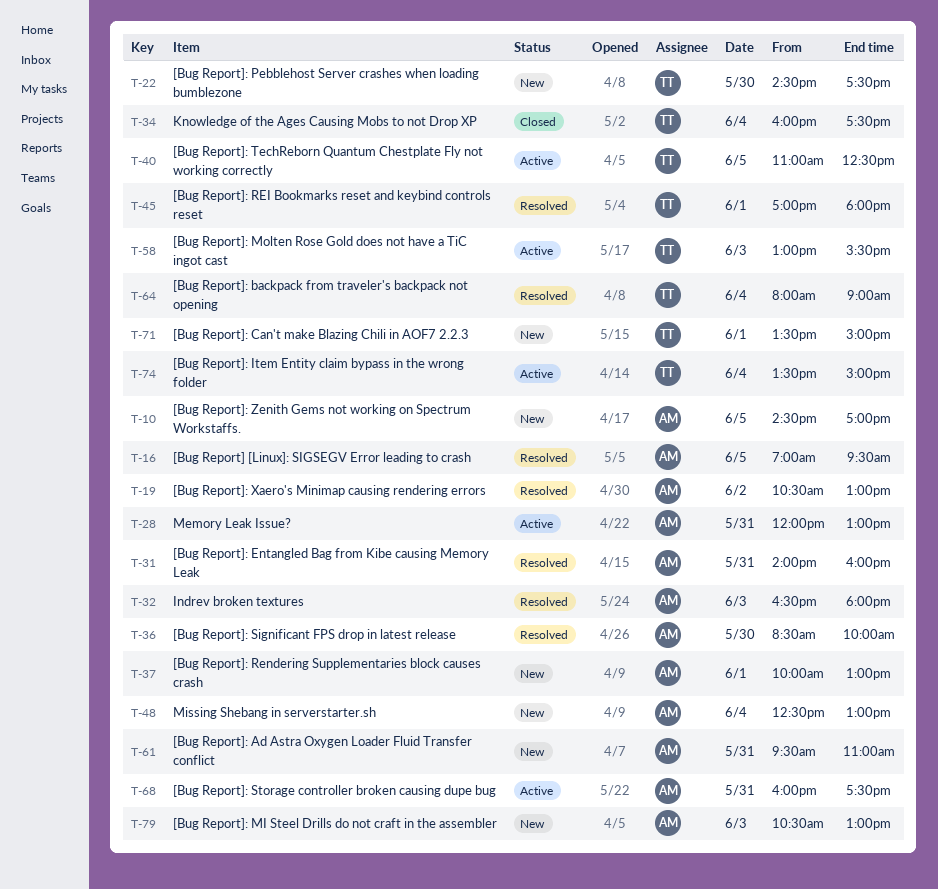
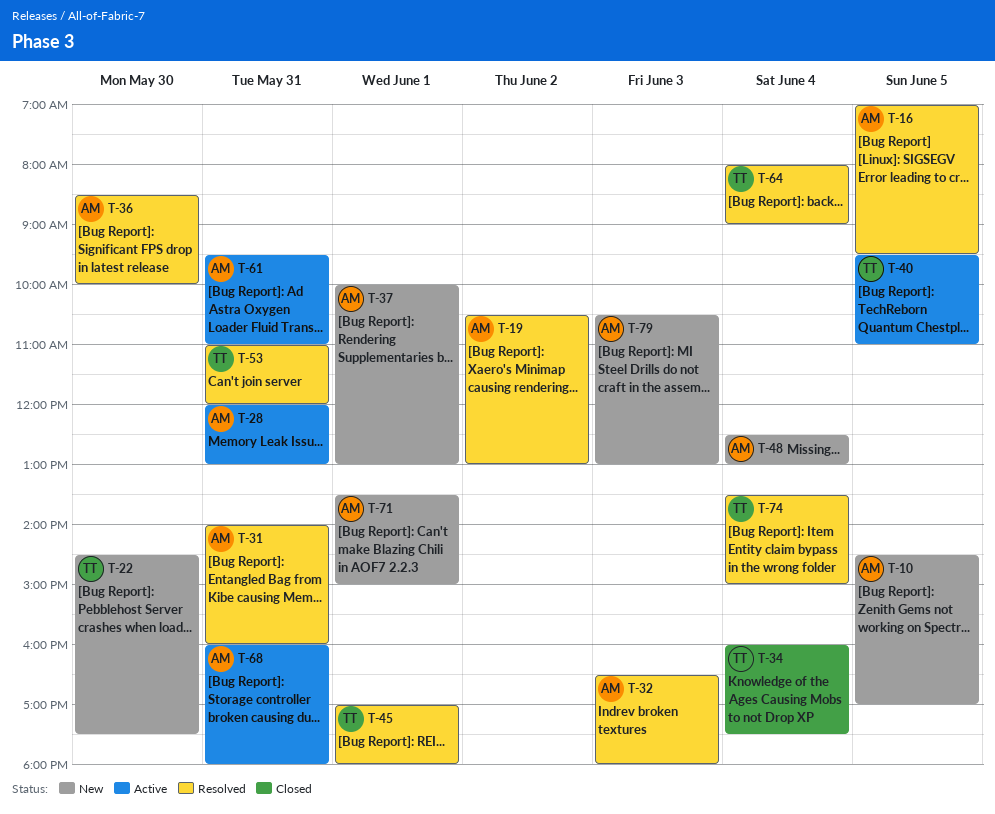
T-40, begins: 11:00 -> 09:30
T-40, ends: 12:30 -> 11:00
T-53: none -> present
T-58: present -> none
T-61, status: New -> Active
T-68, ends: 17:30 -> 18:00
T-71, owner: TT -> AM
T-74, status: Active -> Resolved

